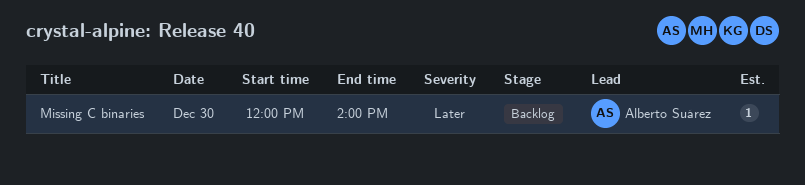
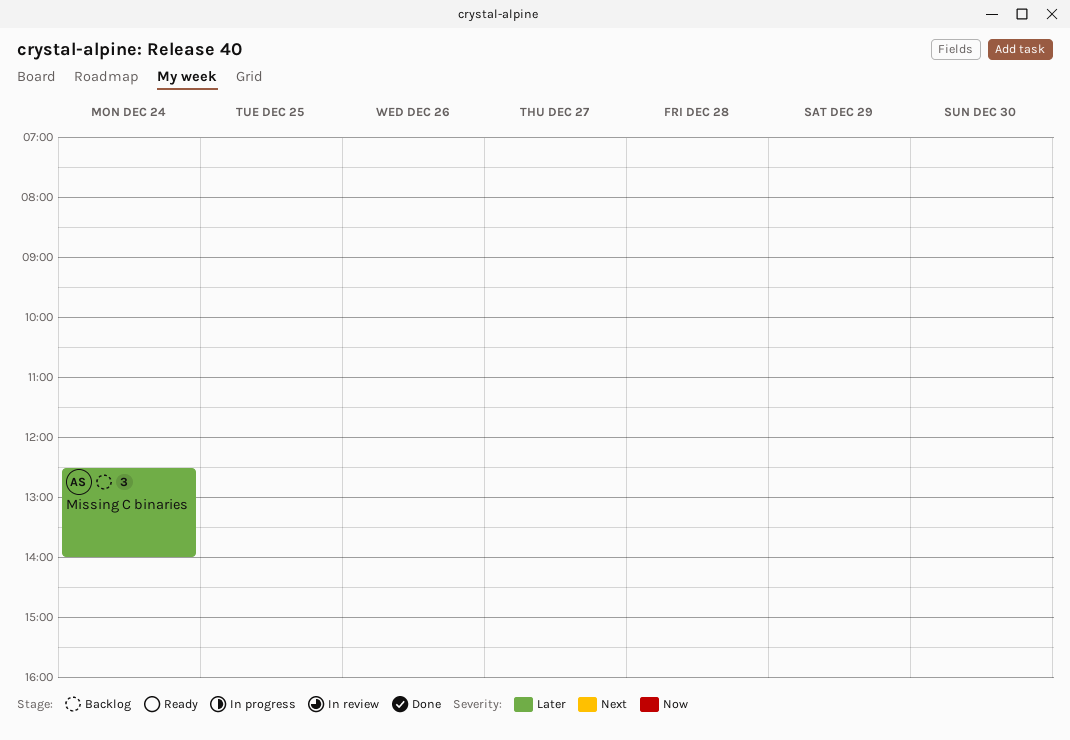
Missing C binaries, estimate: 1 -> 3
Missing C binaries, day: Dec 30 -> Dec 24
Missing C binaries, begins: 12:00 -> 12:30

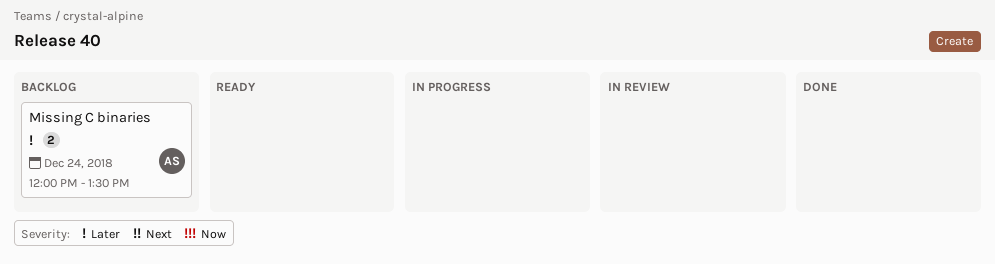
Missing C binaries, estimate: 3 -> 2
Missing C binaries, begins: 12:30 -> 12:00
Missing C binaries, ends: 14:00 -> 13:30

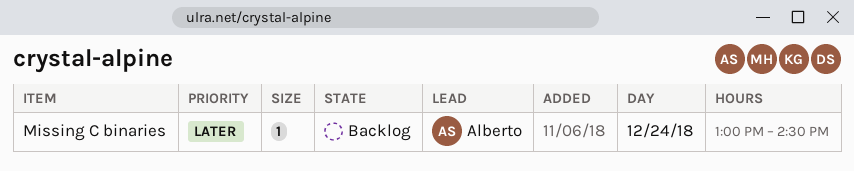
Missing C binaries, estimate: 2 -> 1
Missing C binaries, begins: 12:00 -> 13:00
Missing C binaries, ends: 13:30 -> 14:30

